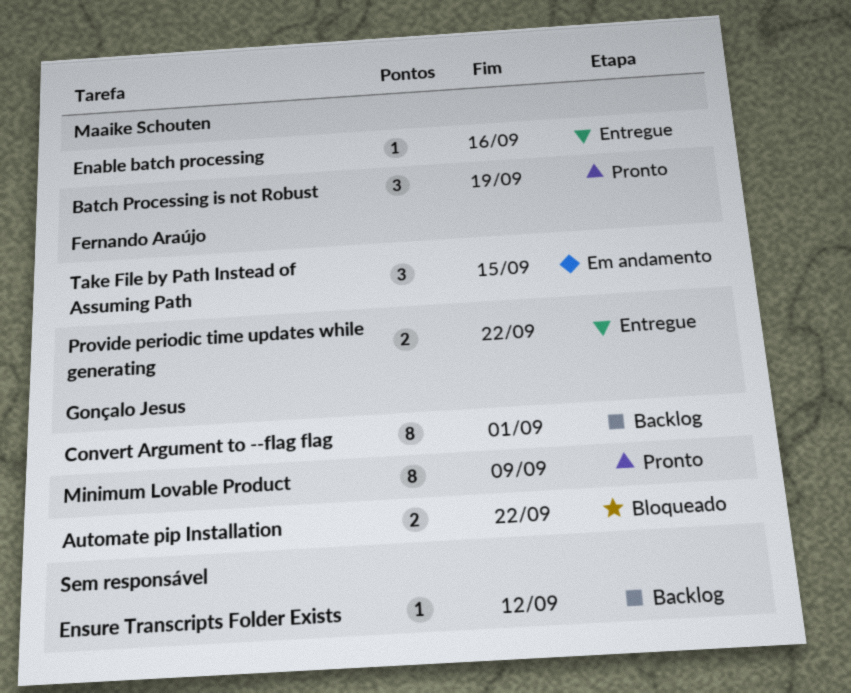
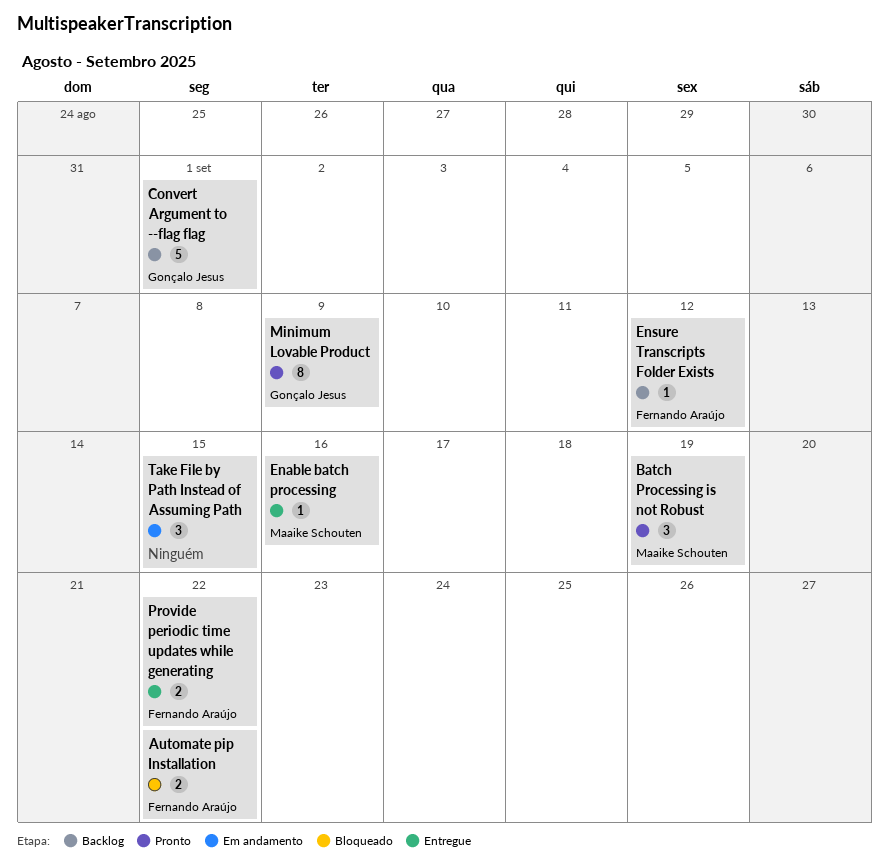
Automate pip Installation, owner: Gonçalo Jesus -> Fernando Araújo
Convert Argument to --flag flag, estimate: 8 -> 5
Ensure Transcripts Folder Exists, owner: none -> Fernando Araújo
Take File by Path Instead of Assuming Path, owner: Fernando Araújo -> none

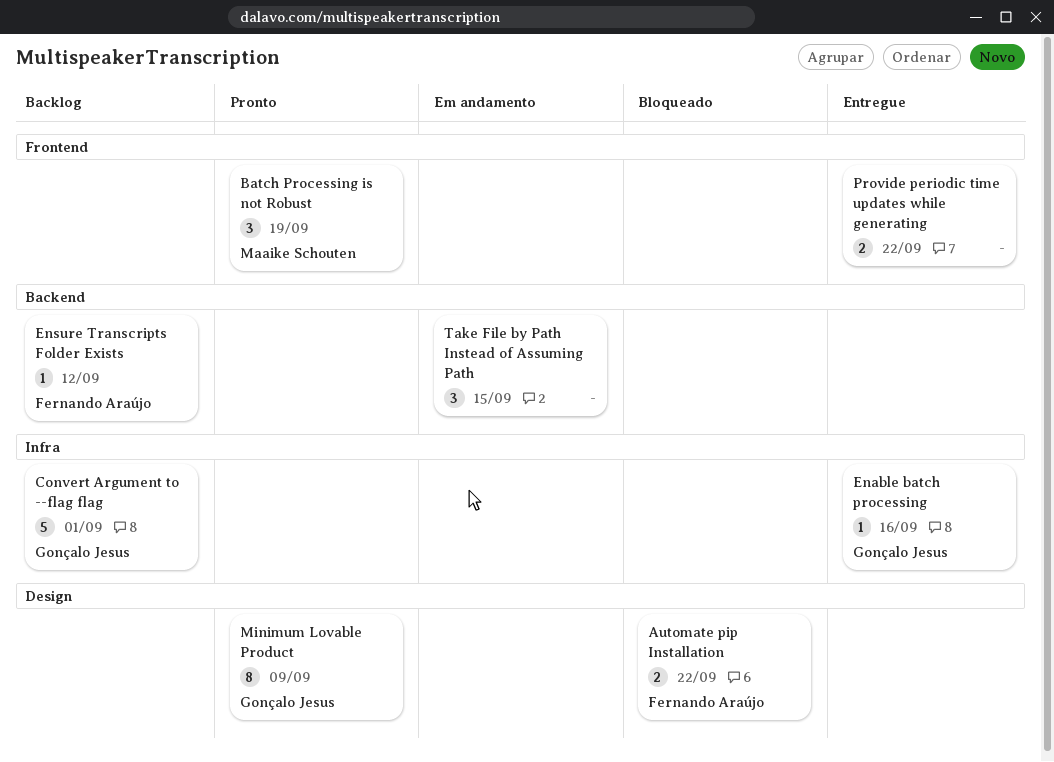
Enable batch processing, owner: Maaike Schouten -> Gonçalo Jesus
Provide periodic time updates while generating, owner: Fernando Araújo -> none

